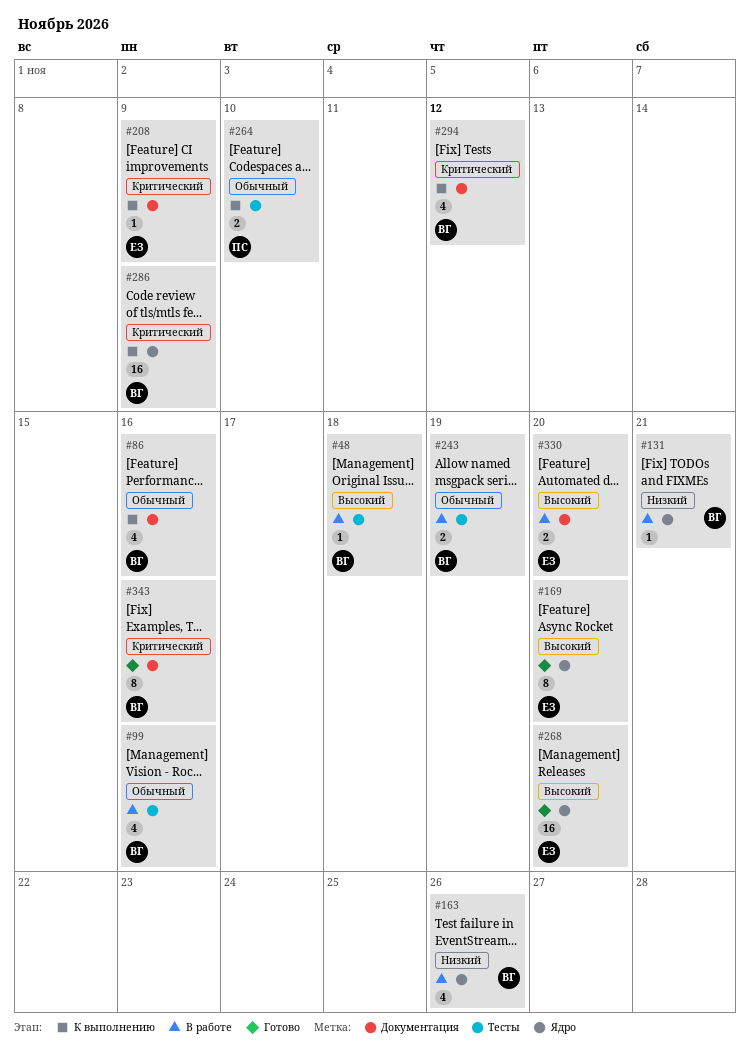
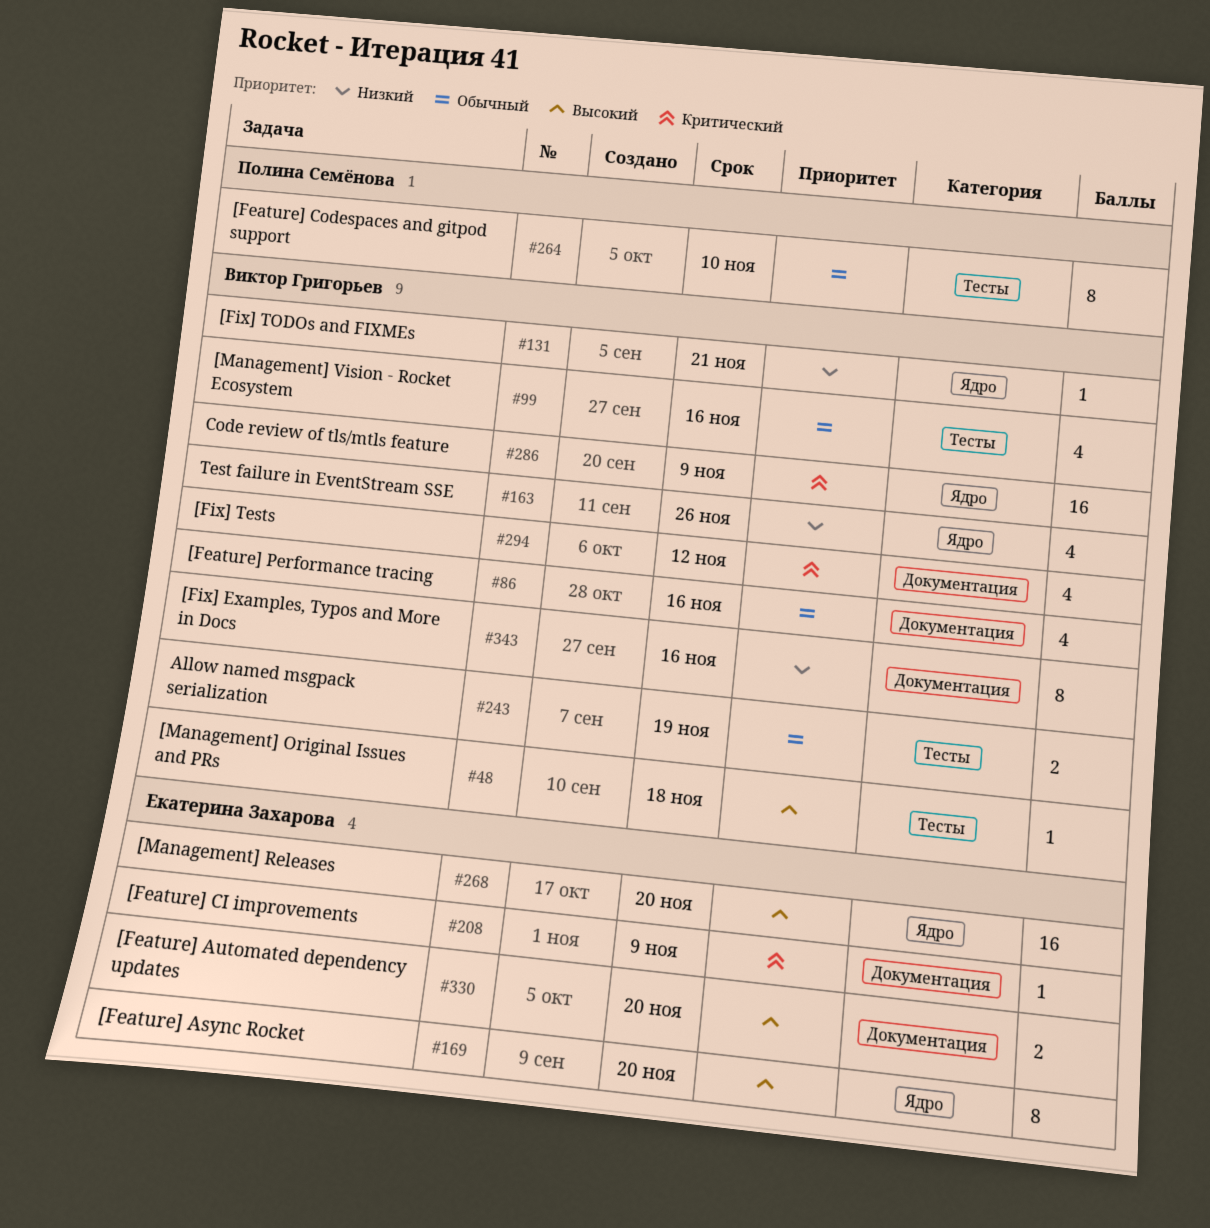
#264, estimate: 2 -> 8
#343, priority: Критический -> Низкий

